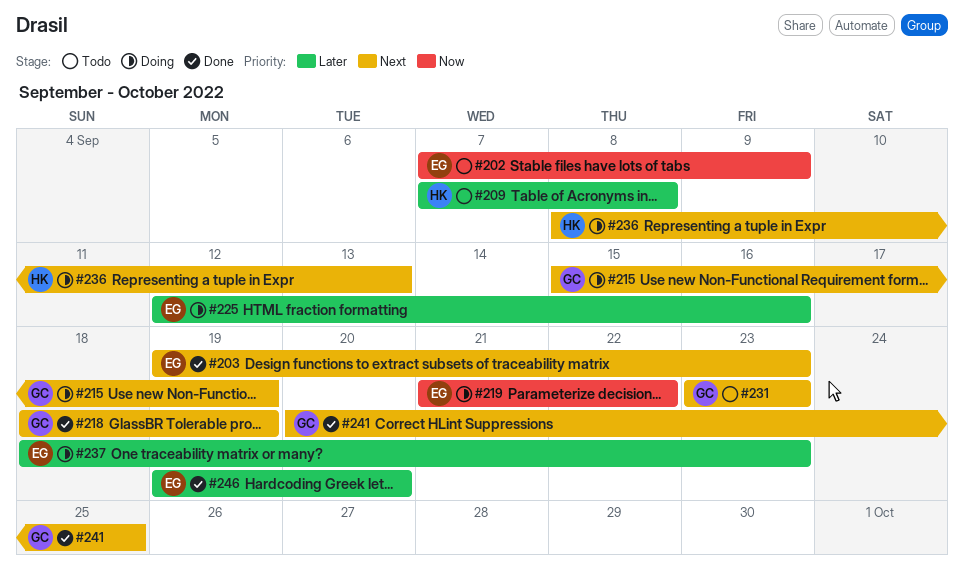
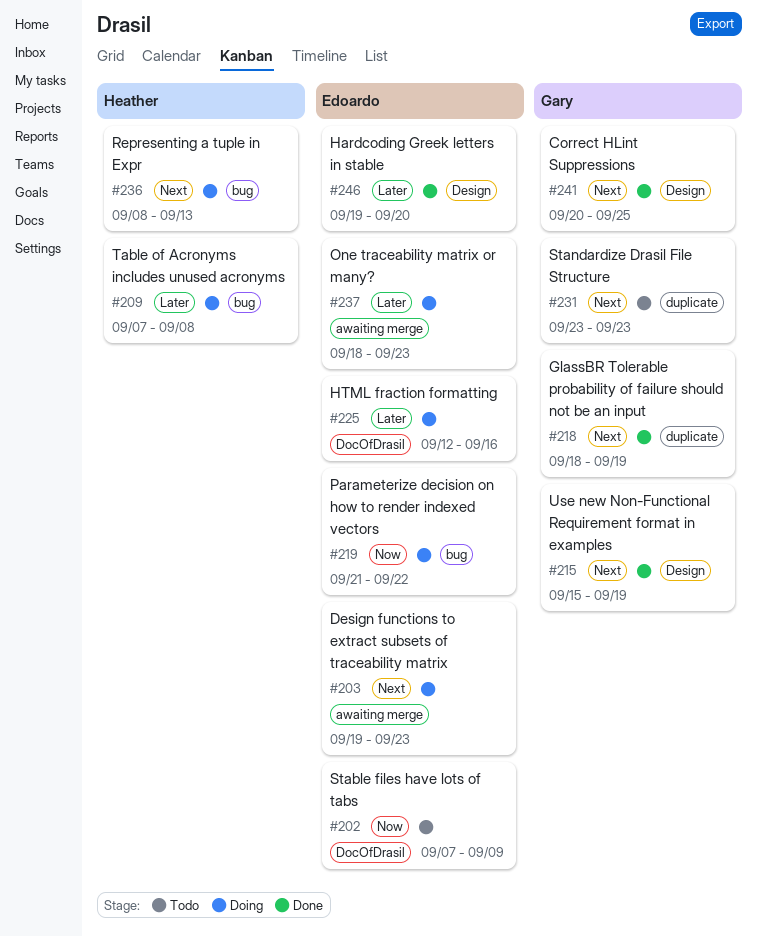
#203, status: Done -> Doing
#209, status: Todo -> Doing
#215, status: Doing -> Done

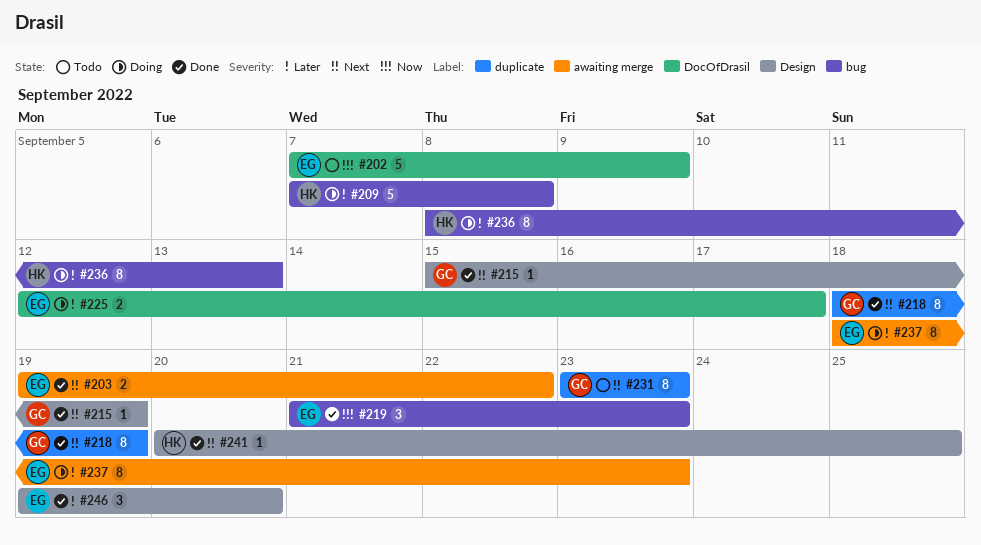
#203, status: Doing -> Done
#203, due: Sep 23 -> Sep 22
#219, status: Doing -> Done
#219, due: Sep 22 -> Sep 23
#225, due: Sep 16 -> Sep 17
#236, priority: Next -> Later
#241, owner: Gary -> Heather

